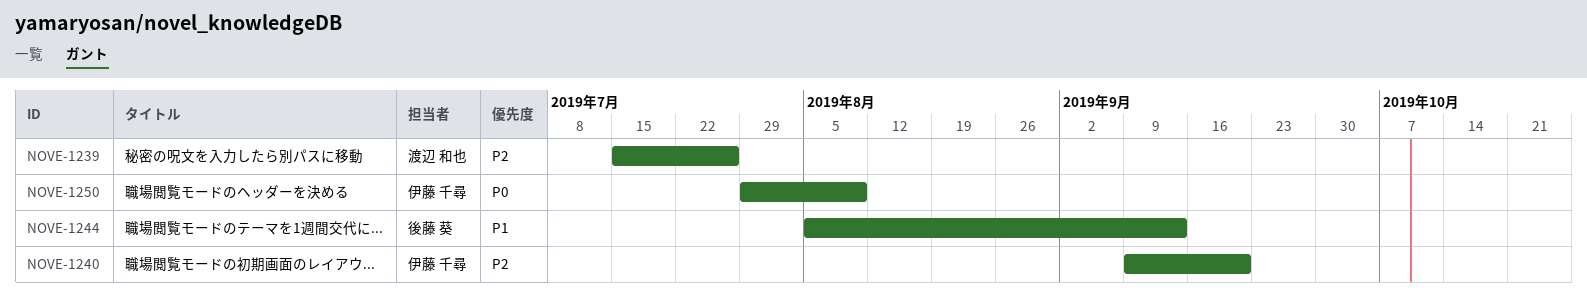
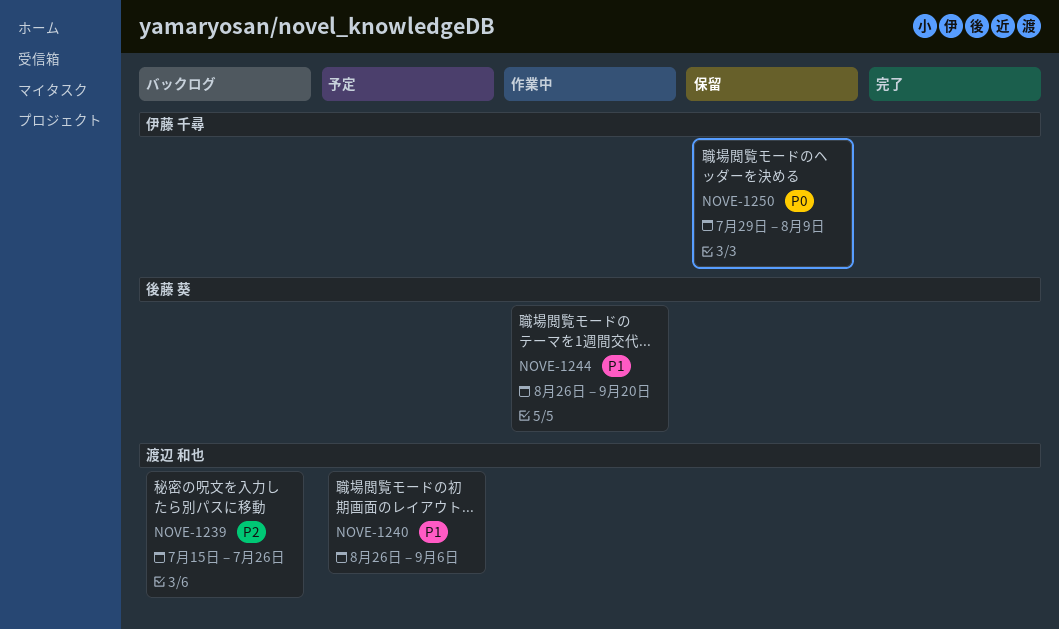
NOVE-1240, owner: 伊藤 千尋 -> 渡辺 和也
NOVE-1240, priority: P2 -> P1
NOVE-1240, start: Sep 9 -> Aug 26
NOVE-1240, due: Sep 20 -> Sep 6
NOVE-1244, start: Aug 5 -> Aug 26
NOVE-1244, due: Sep 13 -> Sep 20

